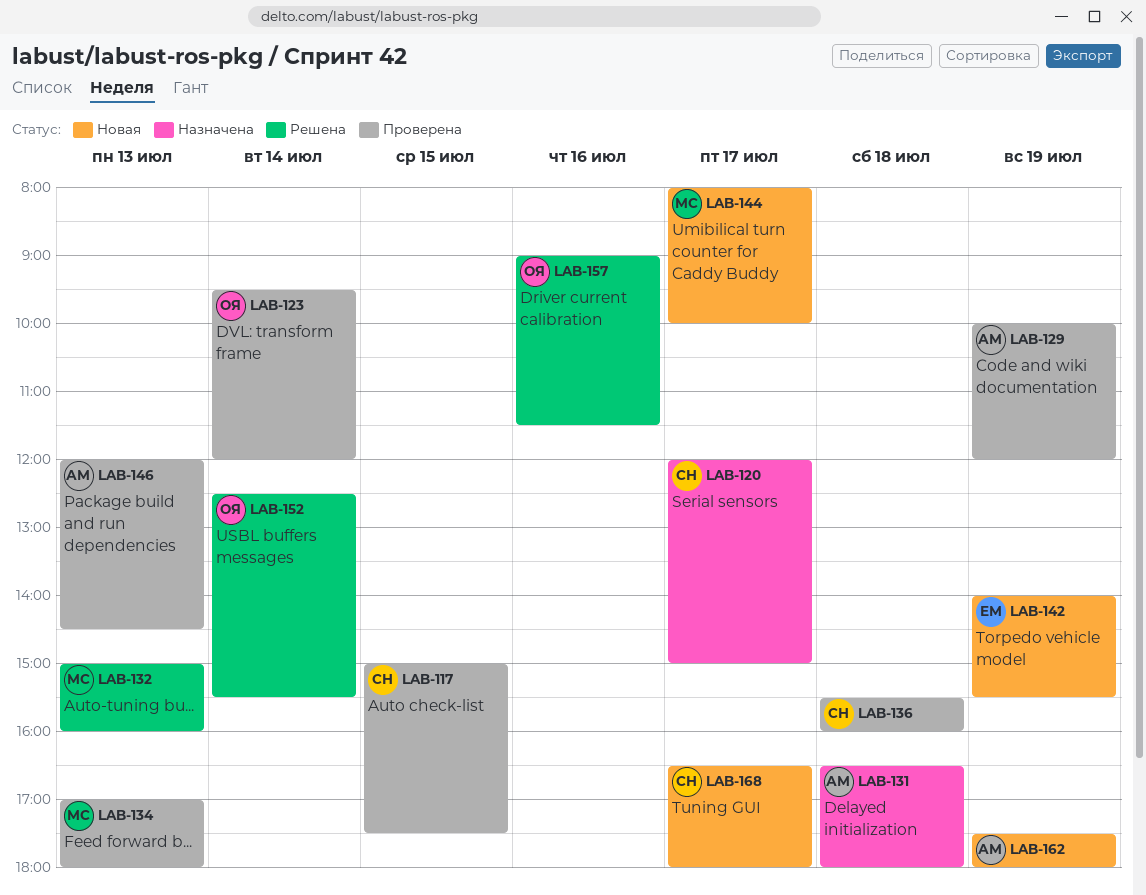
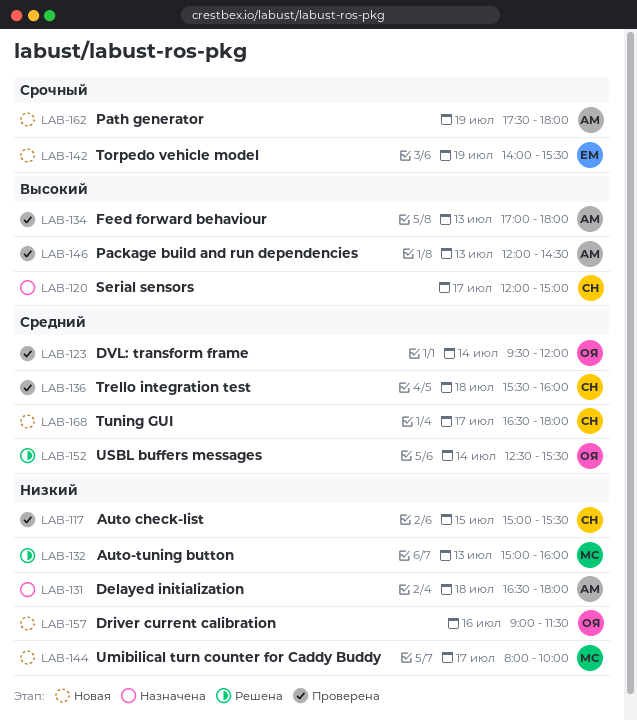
LAB-117, ends: 17:30 -> 15:30
LAB-129: present -> none
LAB-134, owner: МС -> АМ
LAB-157, status: Решена -> Новая

